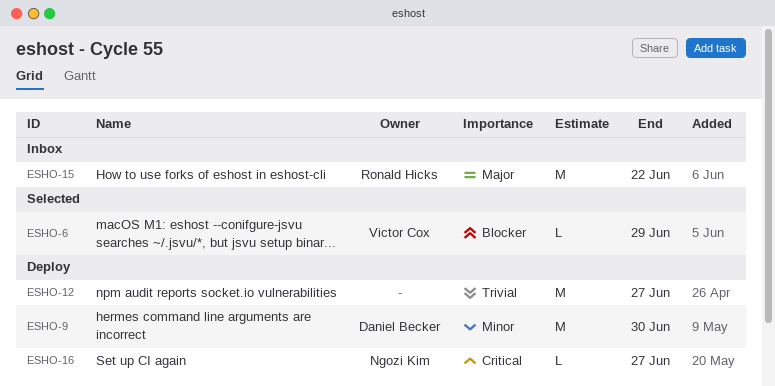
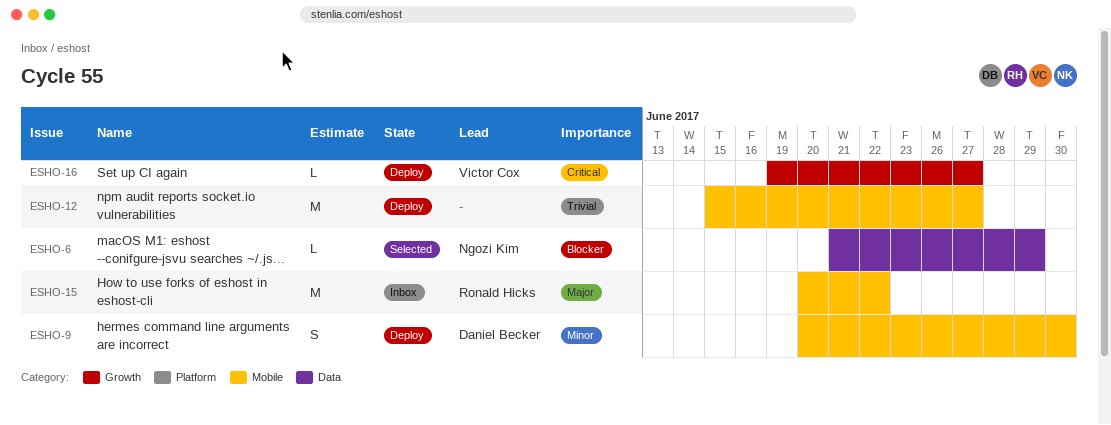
ESHO-6, owner: Victor Cox -> Ngozi Kim
ESHO-9, estimate: M -> S
ESHO-16, owner: Ngozi Kim -> Victor Cox

